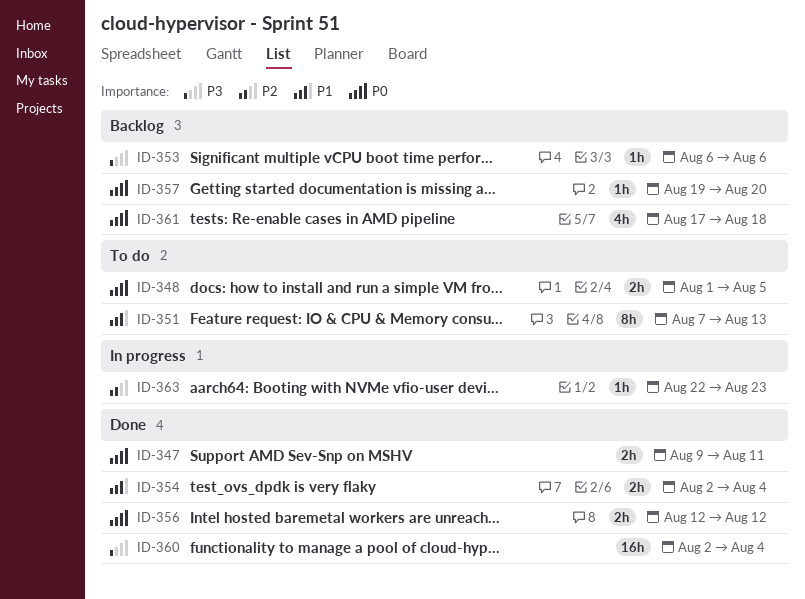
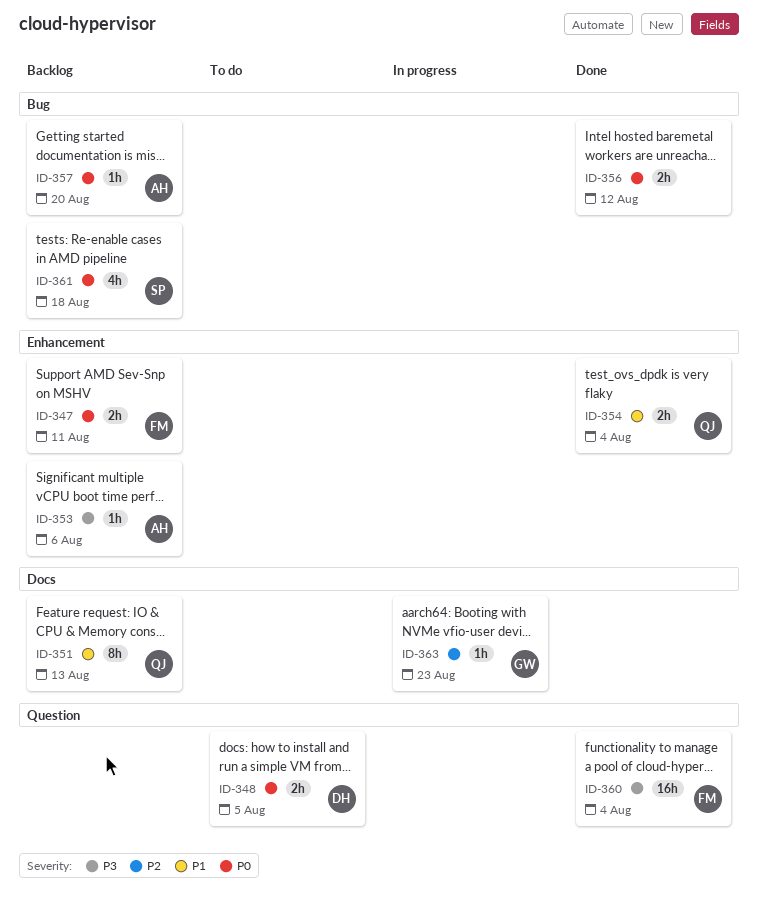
ID-347, status: Done -> Backlog
ID-351, status: To do -> Backlog

